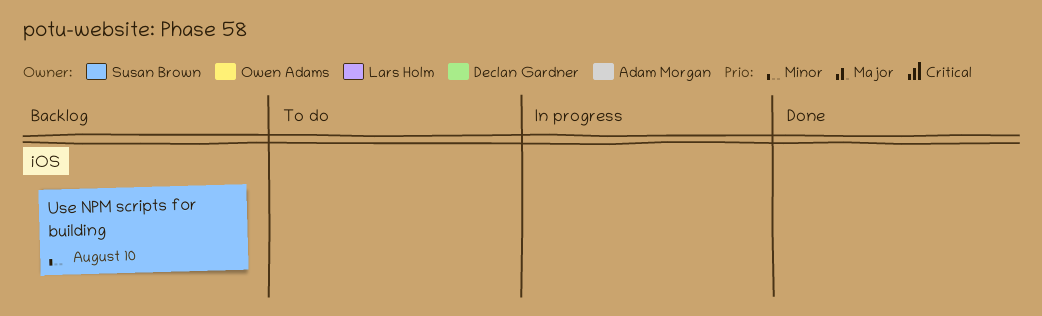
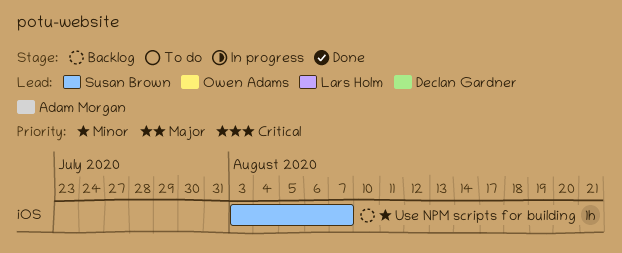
Use NPM scripts for building, due: Aug 10 -> Aug 7

